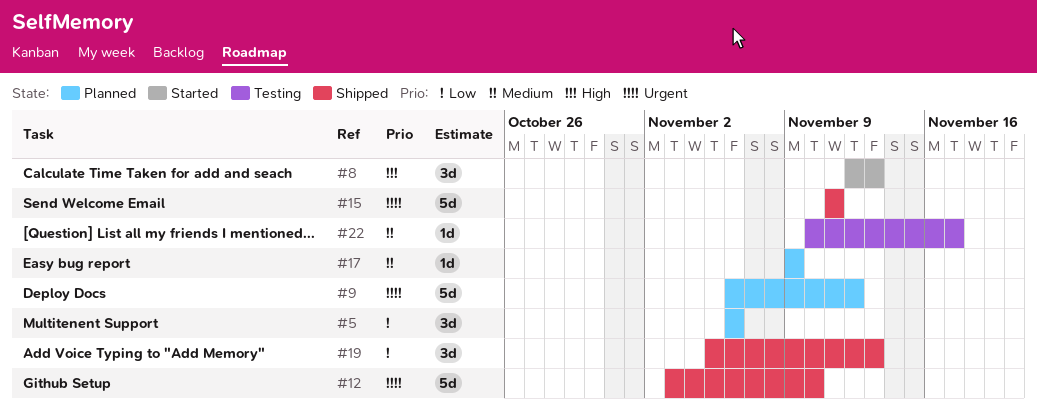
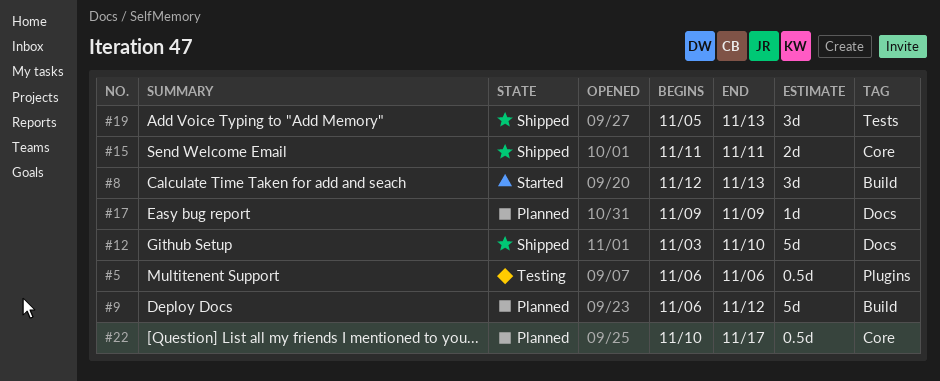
#5, status: Planned -> Testing
#5, estimate: 3d -> 0.5d
#15, estimate: 5d -> 2d
#22, status: Testing -> Planned
#22, estimate: 1d -> 0.5d

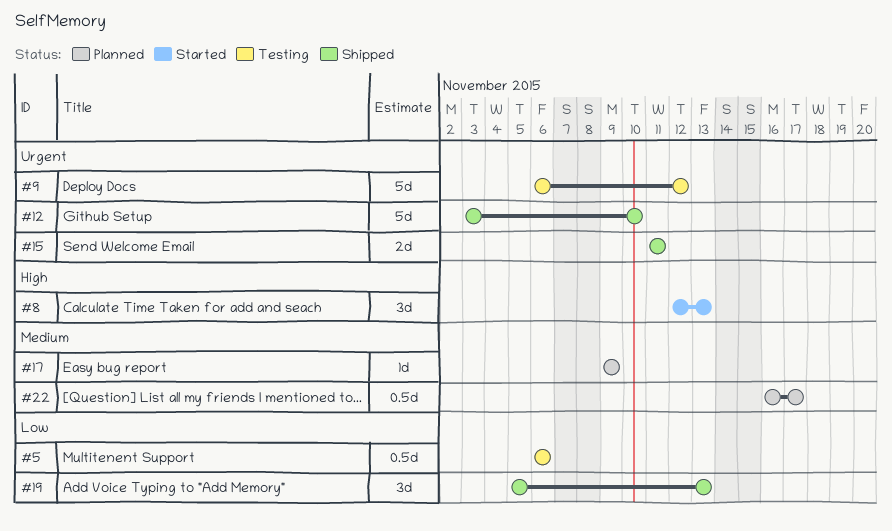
#9, status: Planned -> Testing
#22, start: Nov 10 -> Nov 16

